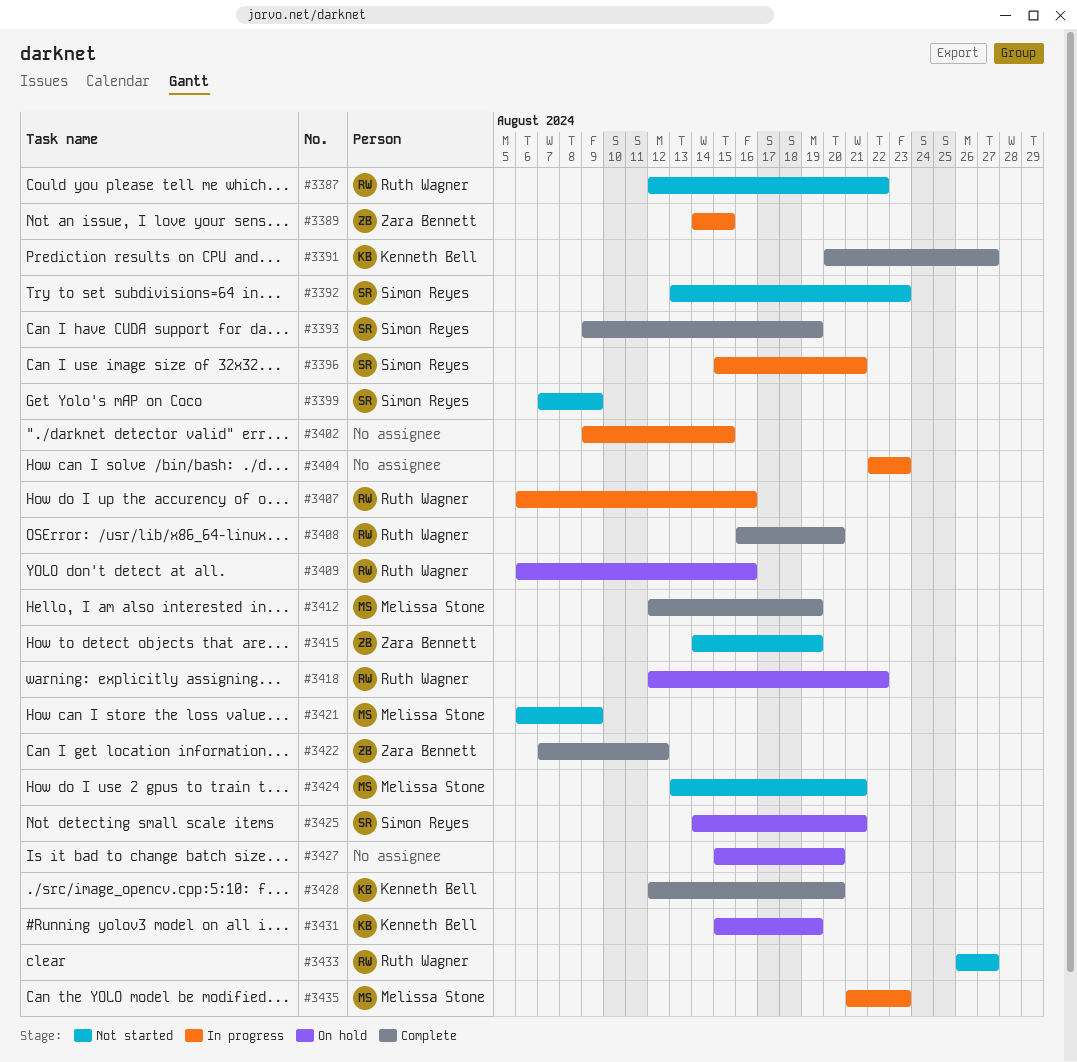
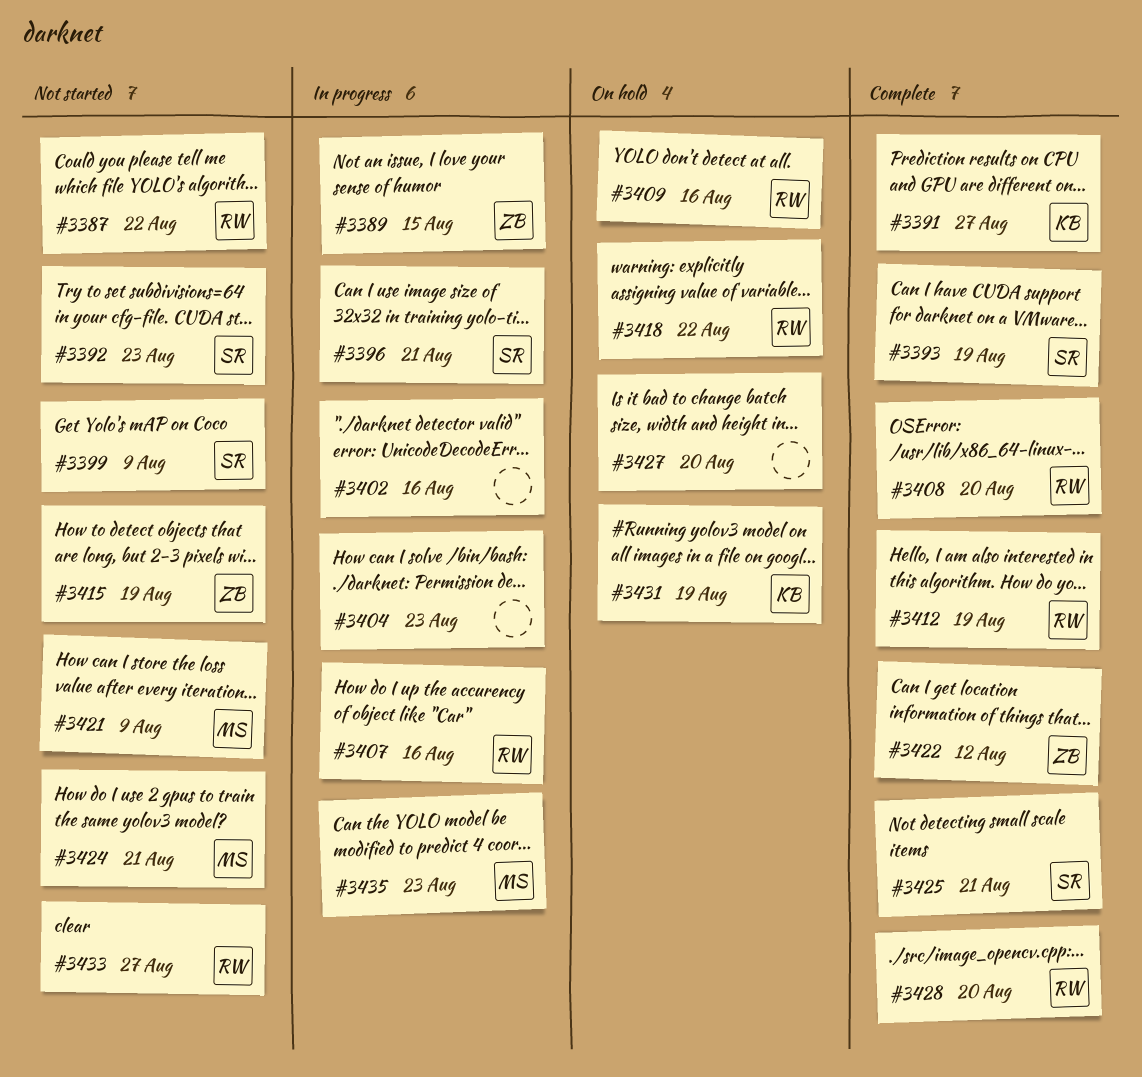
#3402, due: Aug 15 -> Aug 16
#3412, owner: Melissa Stone -> Ruth Wagner
#3425, status: On hold -> Complete
#3428, owner: Kenneth Bell -> Ruth Wagner

